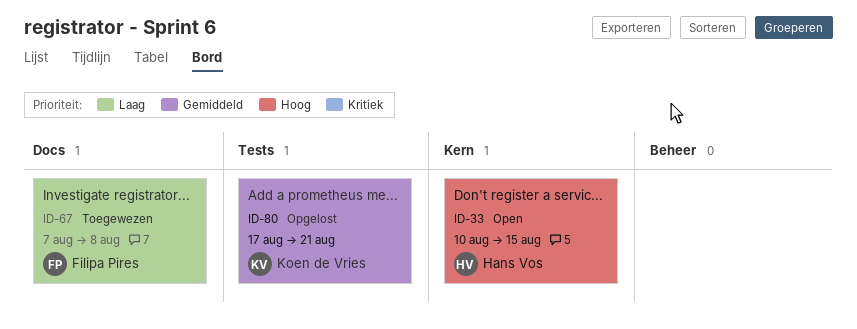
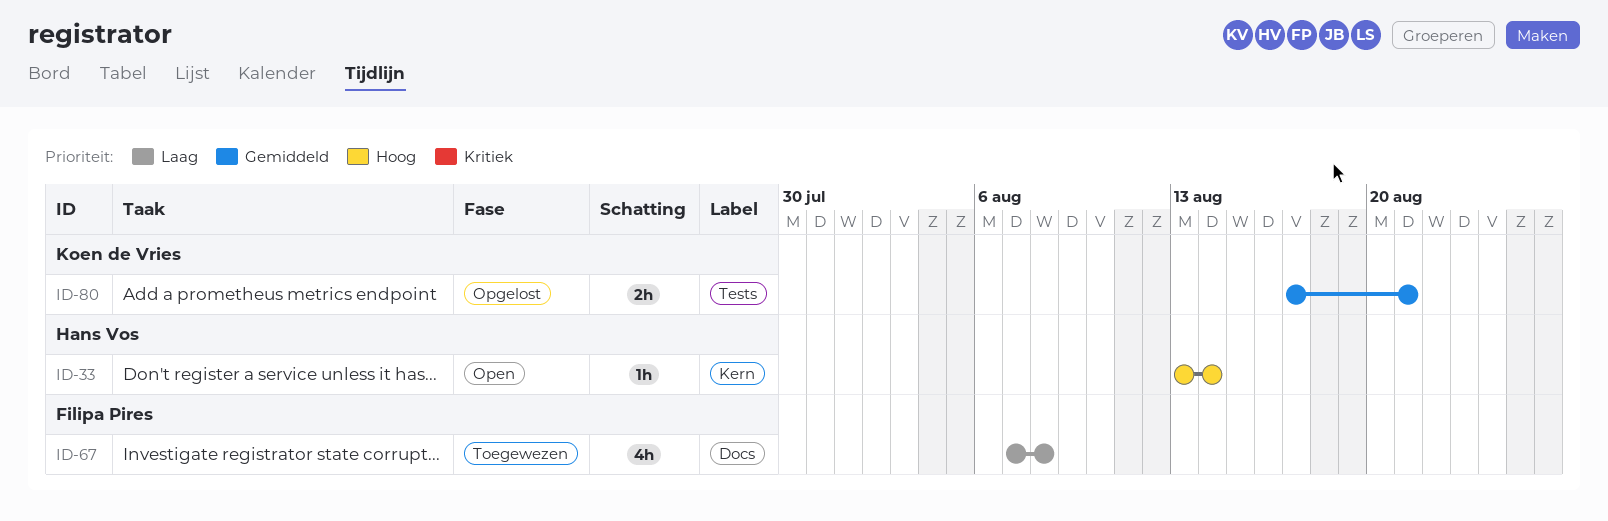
ID-33, start: Aug 10 -> Aug 13
ID-33, due: Aug 15 -> Aug 14

